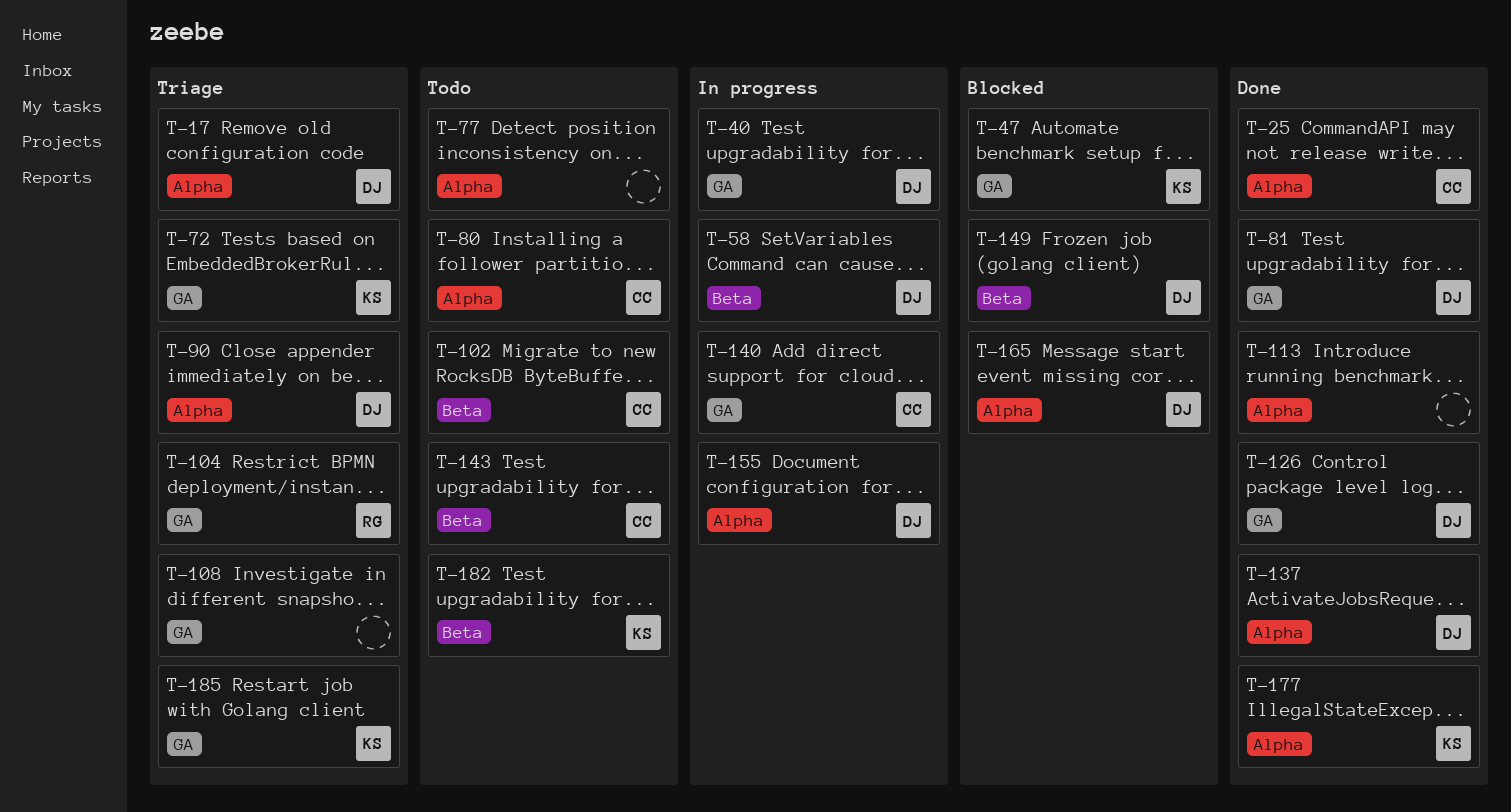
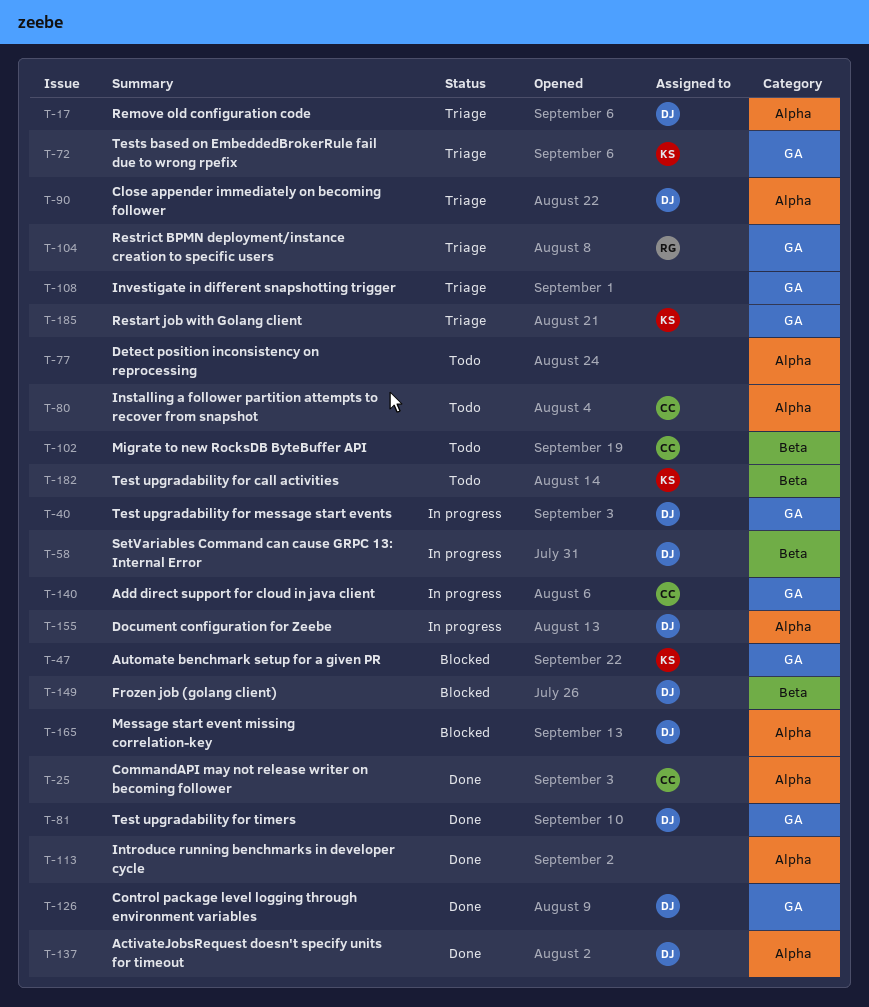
T-143: present -> none
T-177: present -> none

